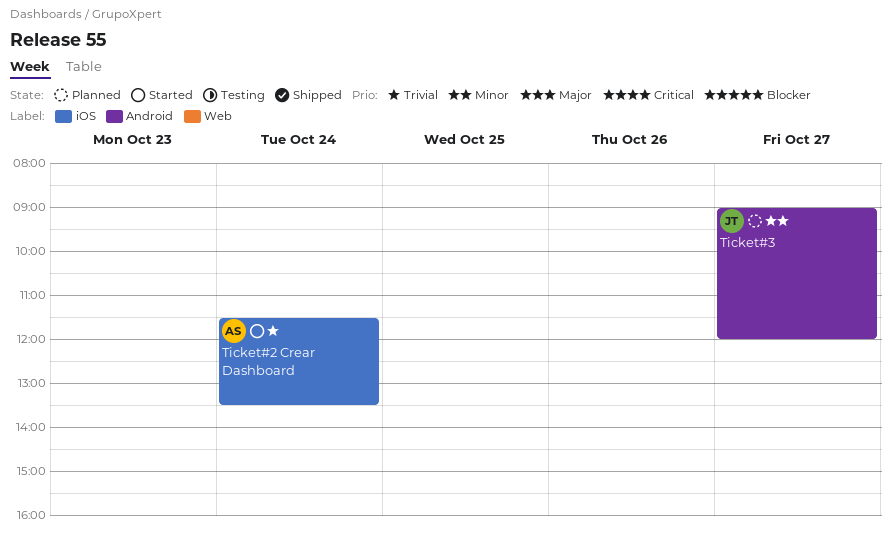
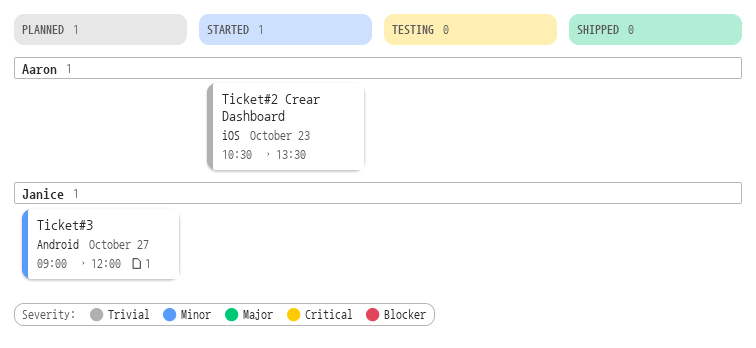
Ticket#2 Crear Dashboard, day: Oct 24 -> Oct 23
Ticket#2 Crear Dashboard, begins: 11:30 -> 10:30

